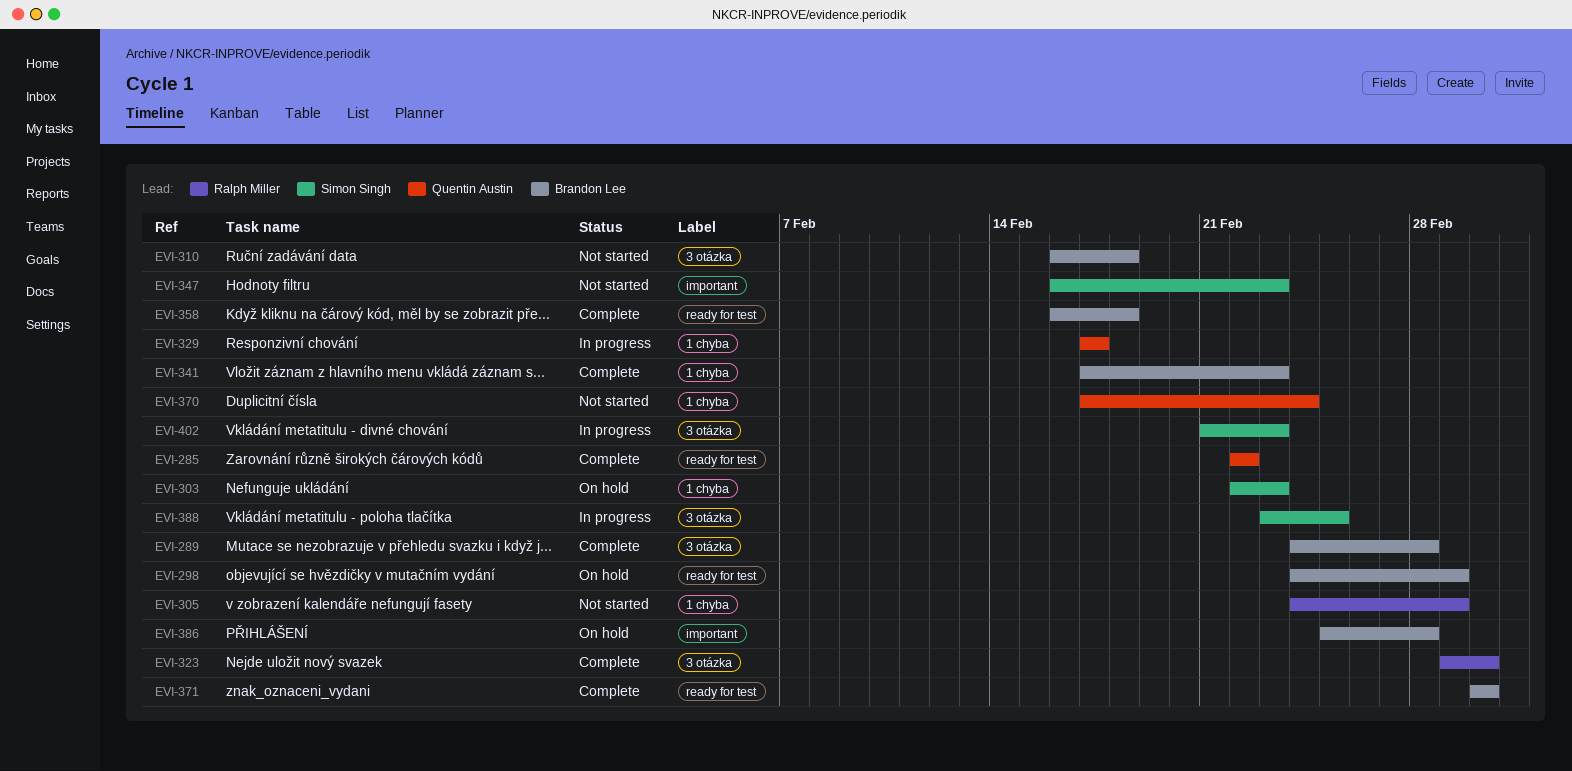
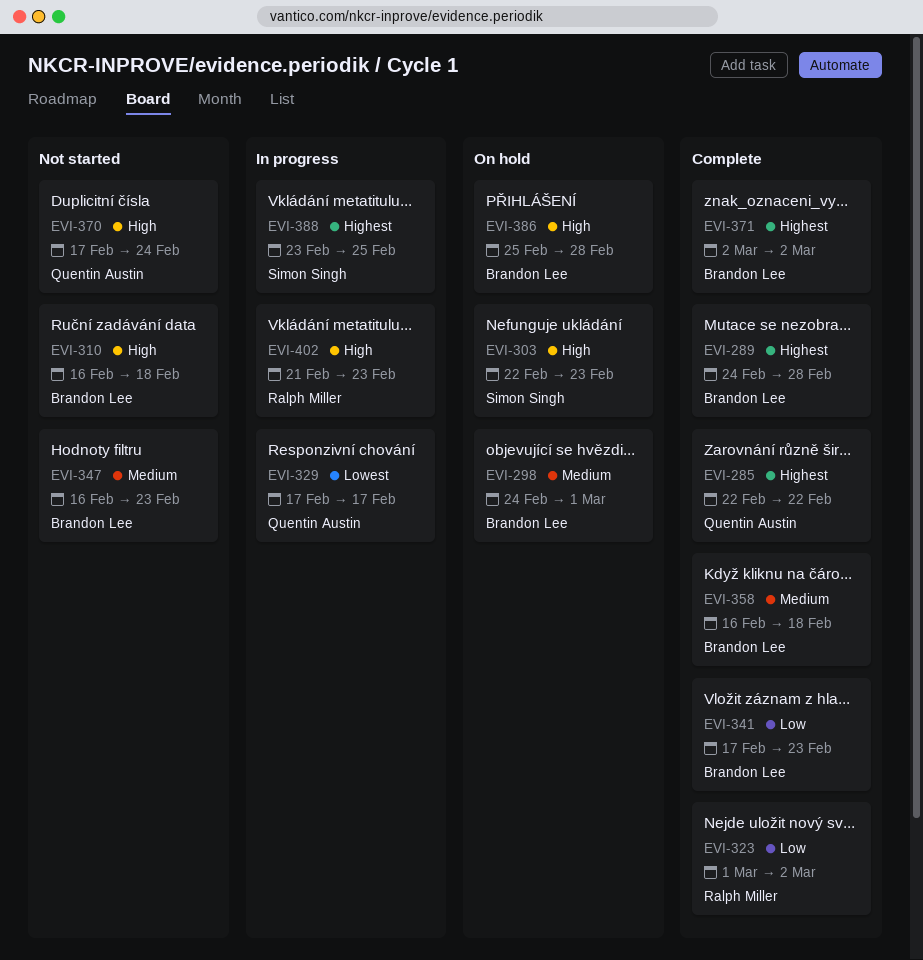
EVI-305: present -> none
EVI-347, owner: Simon Singh -> Brandon Lee
EVI-402, owner: Simon Singh -> Ralph Miller

